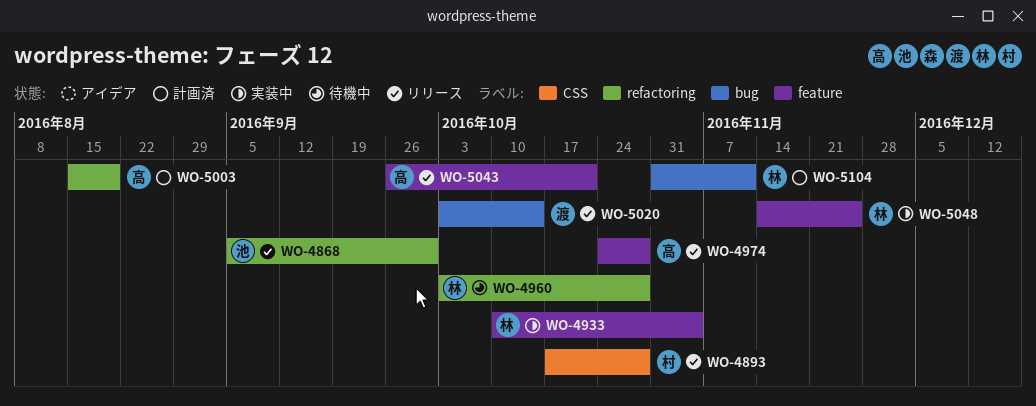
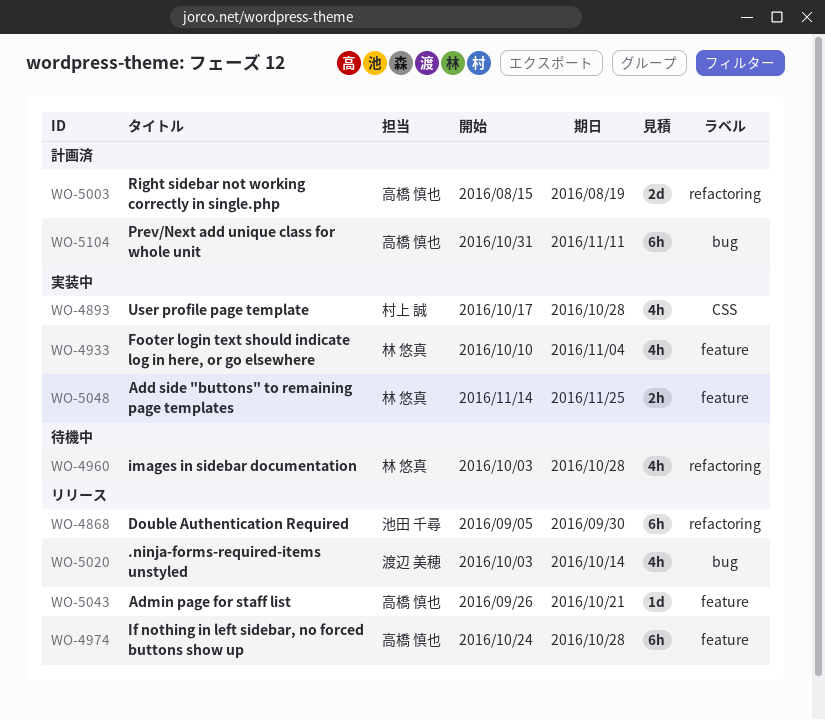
WO-4893, status: リリース -> 実装中
WO-5104, owner: 林 悠真 -> 高橋 慎也

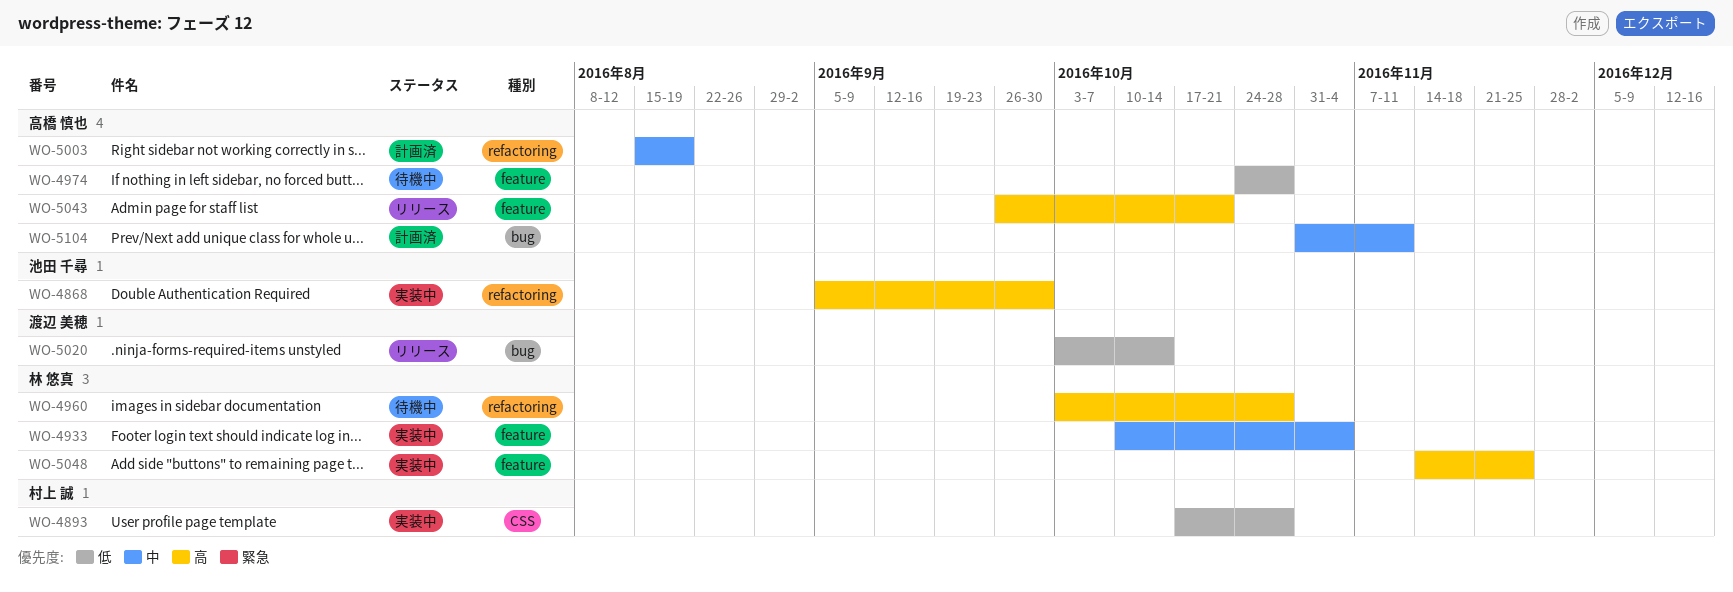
WO-4868, status: リリース -> 実装中
WO-4974, status: リリース -> 待機中

